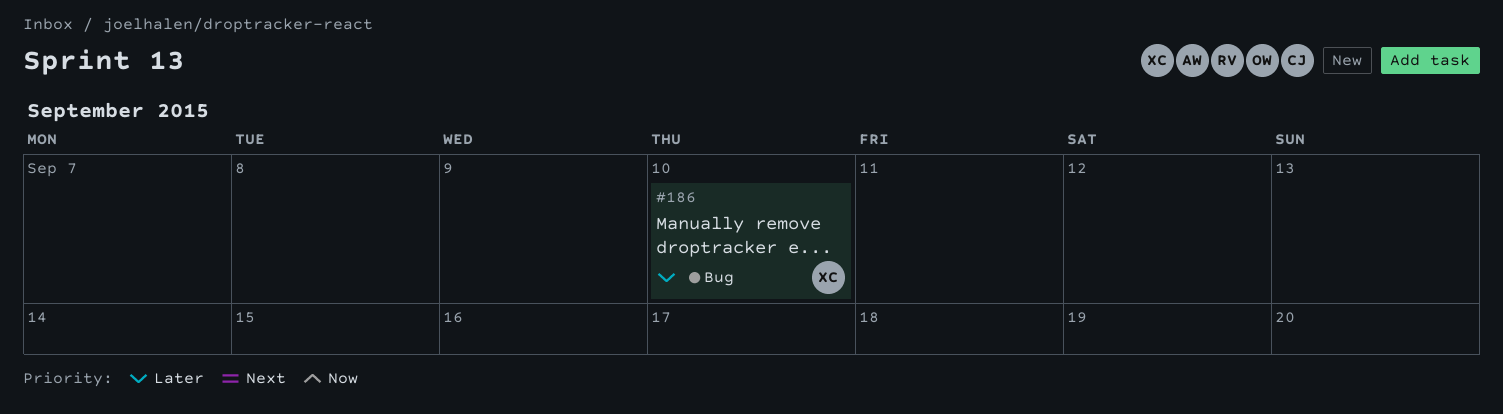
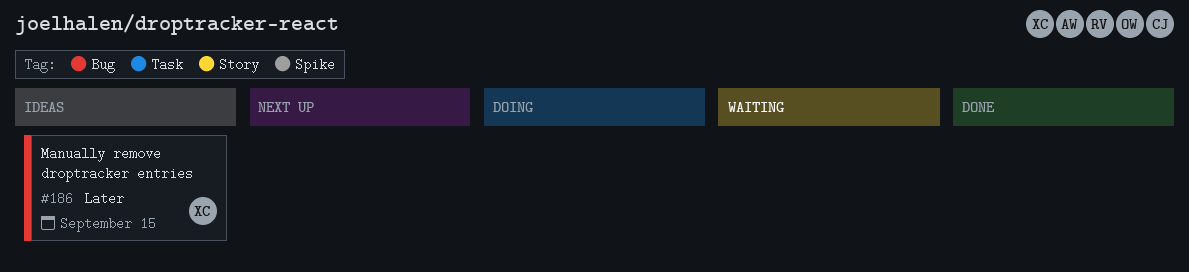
#186, due: Sep 10 -> Sep 15

